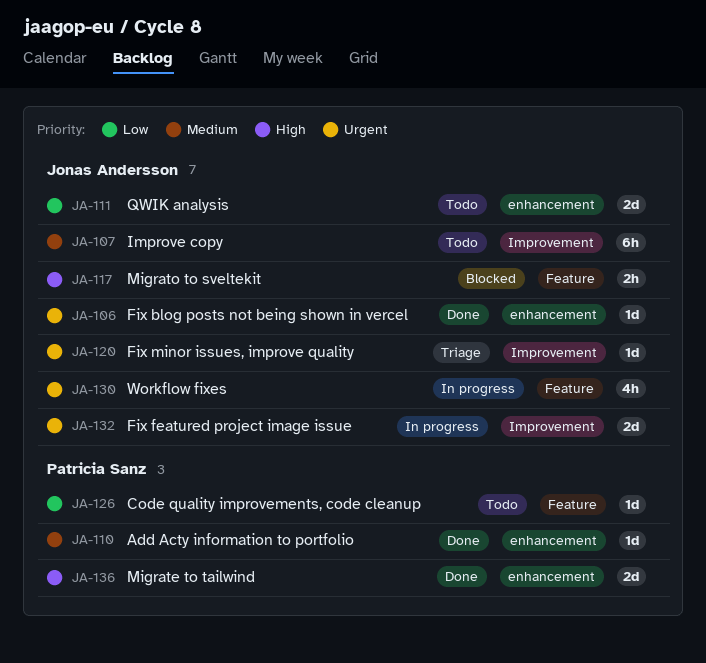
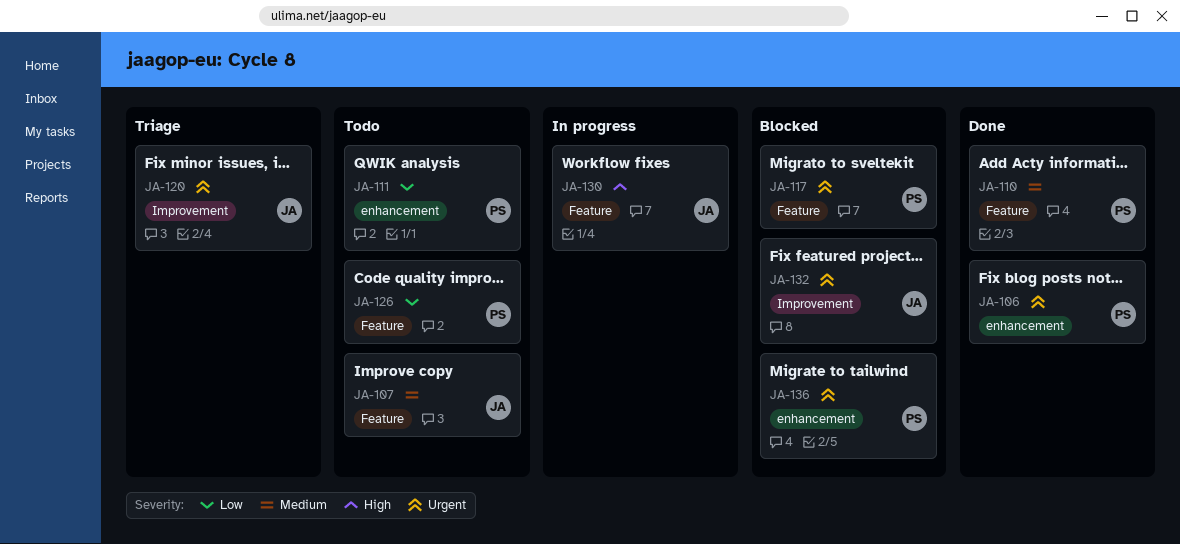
JA-106, owner: Jonas Andersson -> Patricia Sanz
JA-107, label: Improvement -> Feature
JA-110, label: enhancement -> Feature
JA-111, owner: Jonas Andersson -> Patricia Sanz
JA-117, owner: Jonas Andersson -> Patricia Sanz
JA-117, priority: High -> Urgent
JA-130, priority: Urgent -> High
JA-132, status: In progress -> Blocked
JA-136, status: Done -> Blocked
JA-136, priority: High -> Urgent

